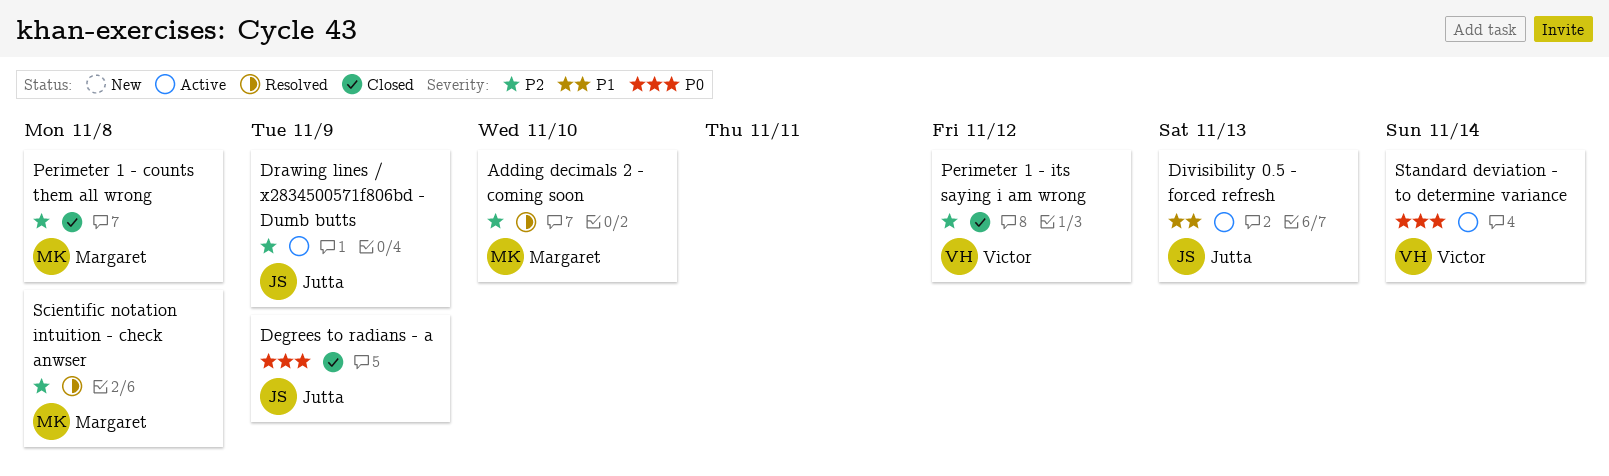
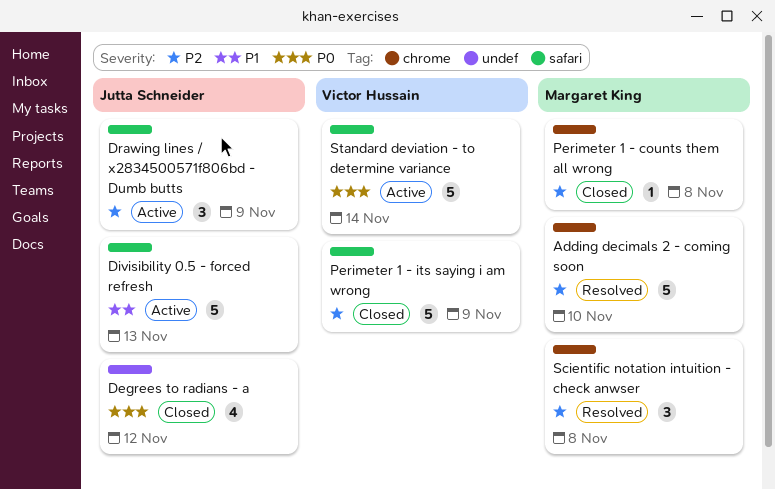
Degrees to radians - a, due: Nov 9 -> Nov 12
Perimeter 1 - its saying i am wrong, due: Nov 12 -> Nov 9

